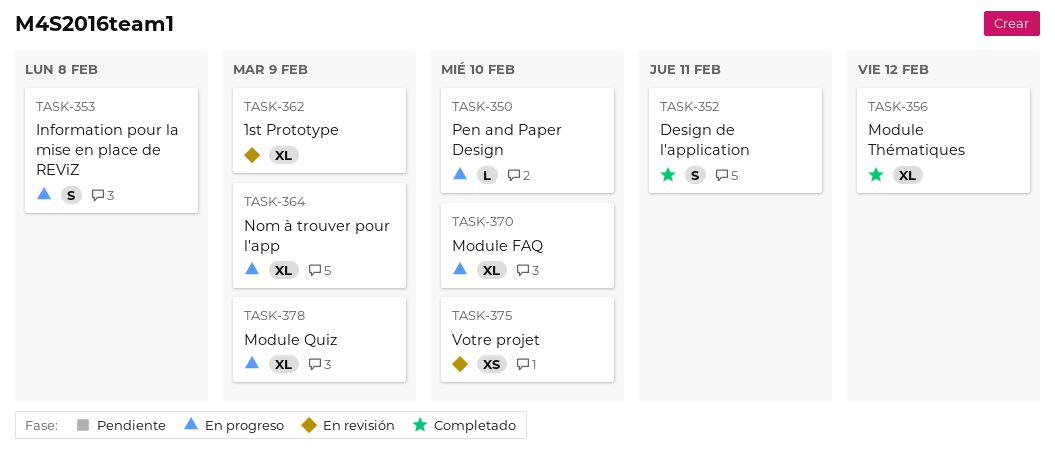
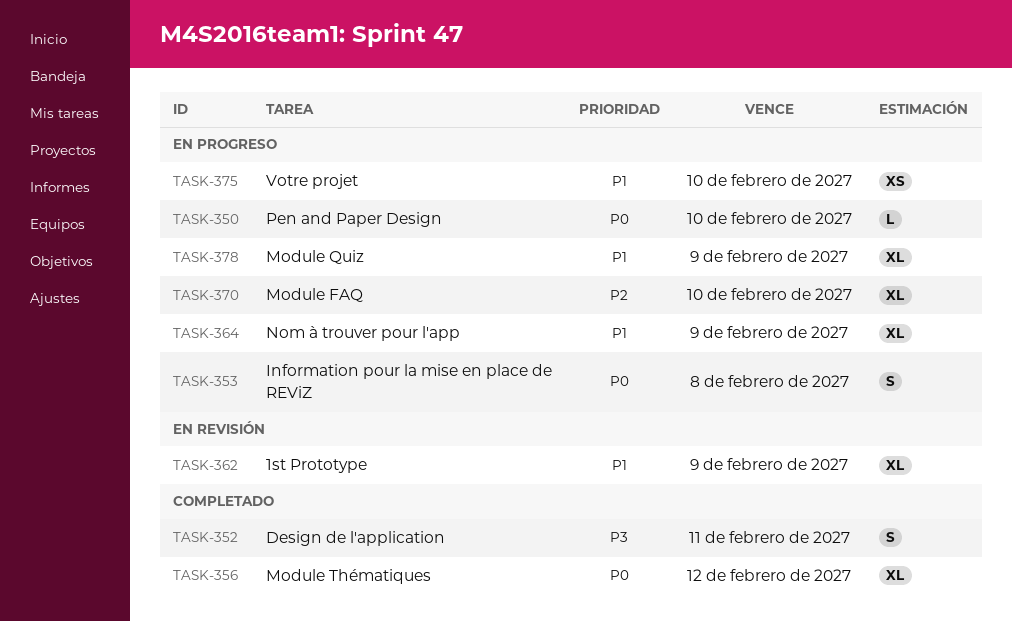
TASK-375, status: En revisión -> En progreso

